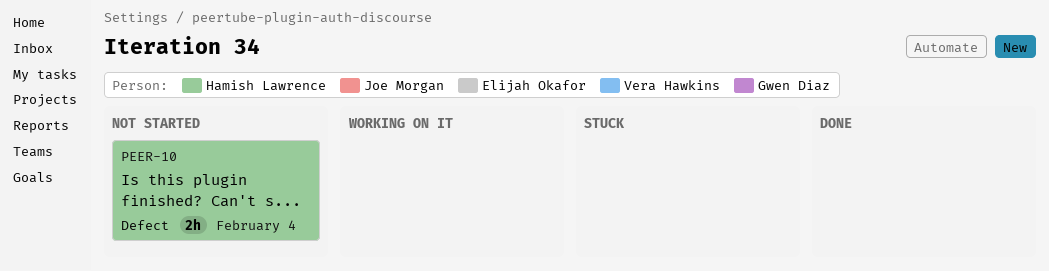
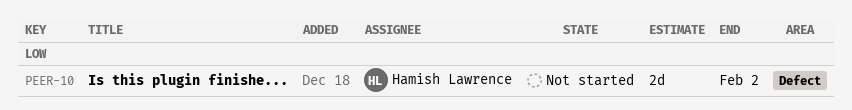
PEER-10, estimate: 2h -> 2d
PEER-10, due: Feb 4 -> Feb 2

